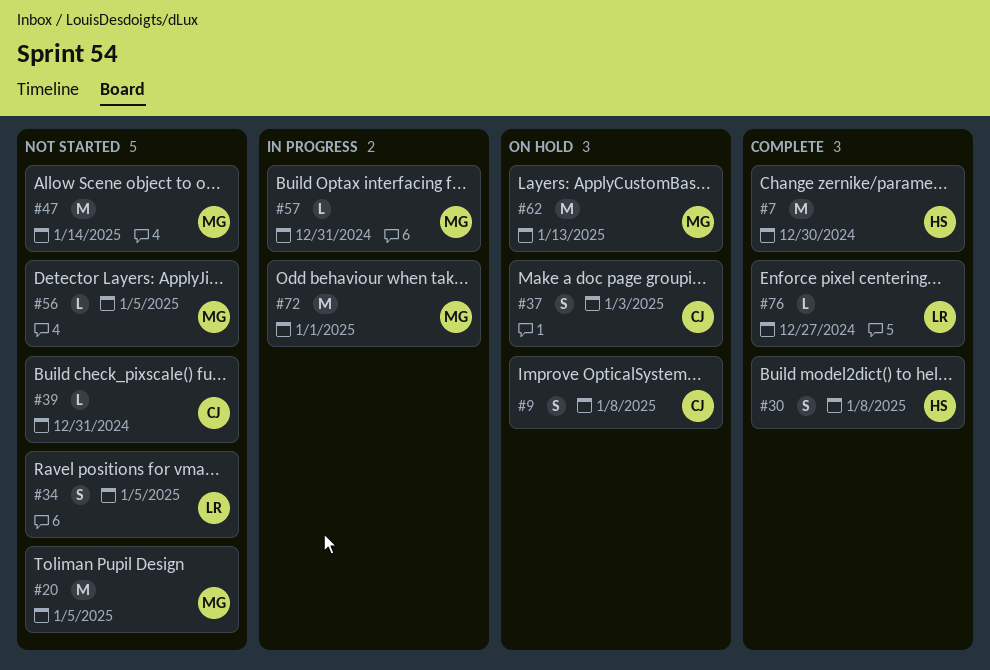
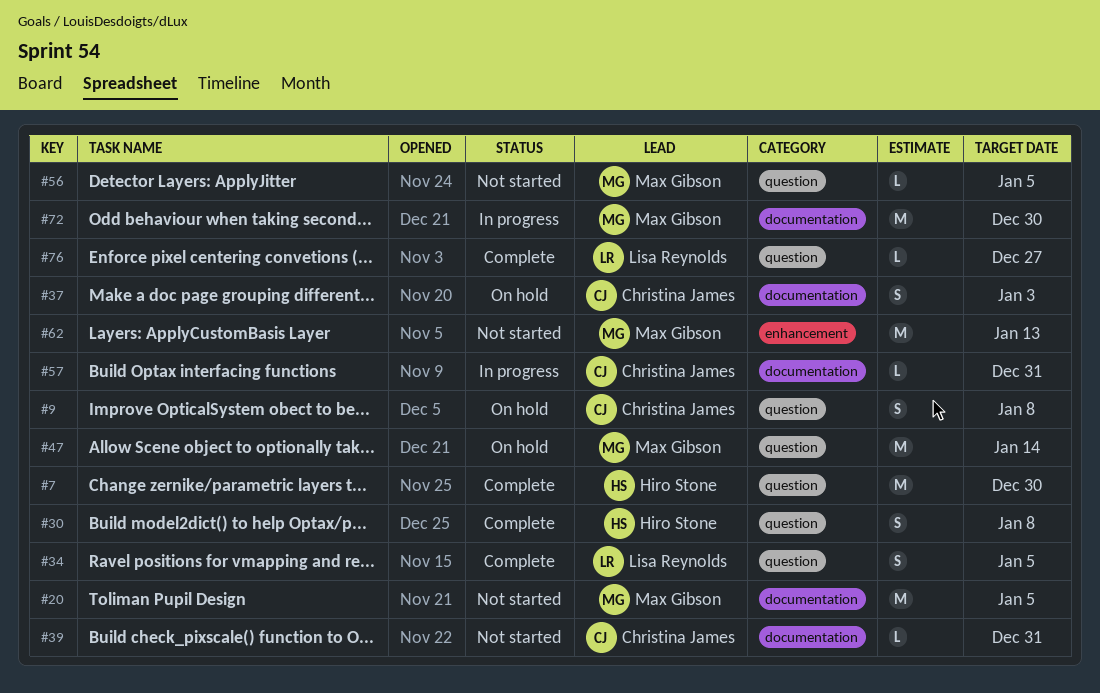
#34, status: Not started -> Complete
#47, status: Not started -> On hold
#57, owner: Max Gibson -> Christina James
#62, status: On hold -> Not started
#72, due: Jan 1 -> Dec 30

